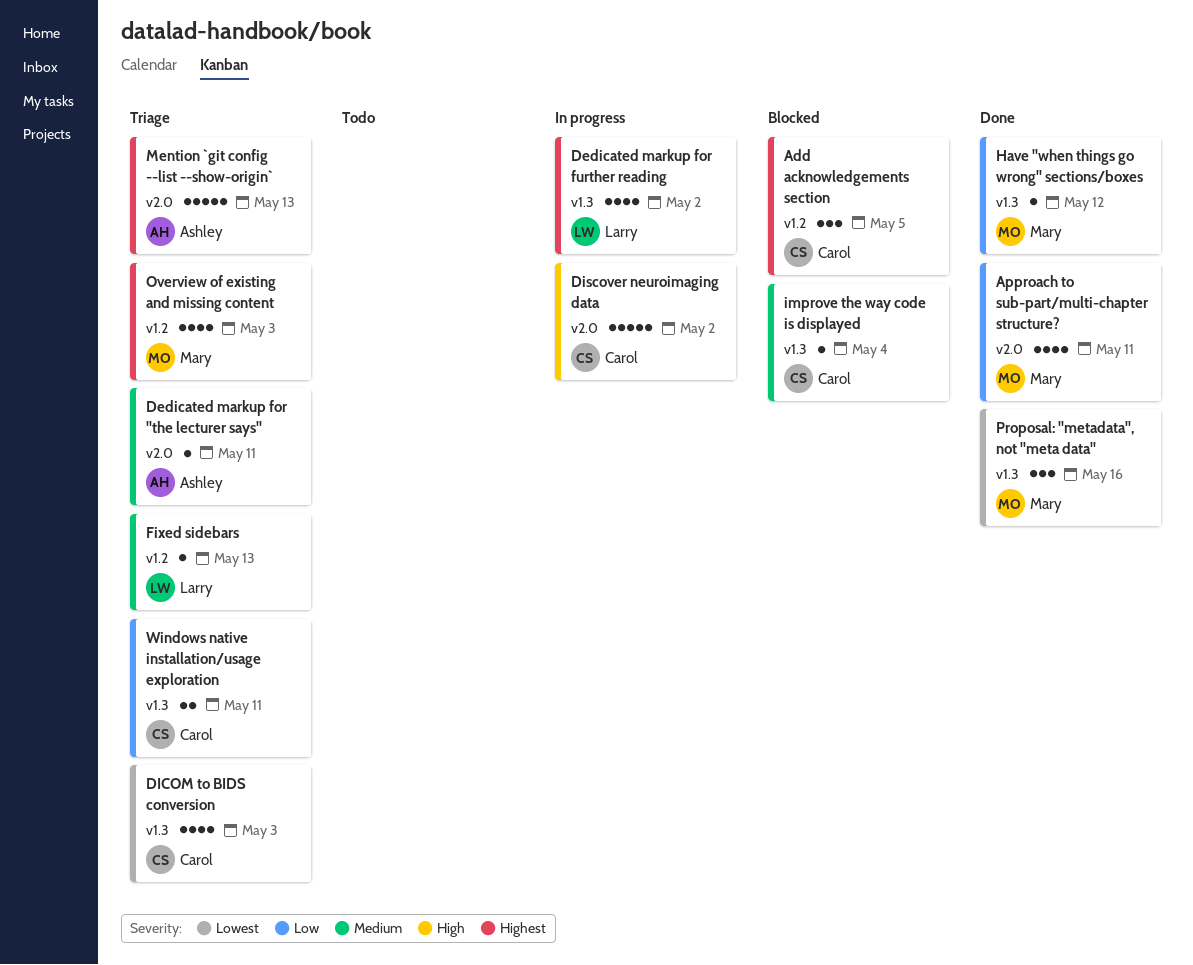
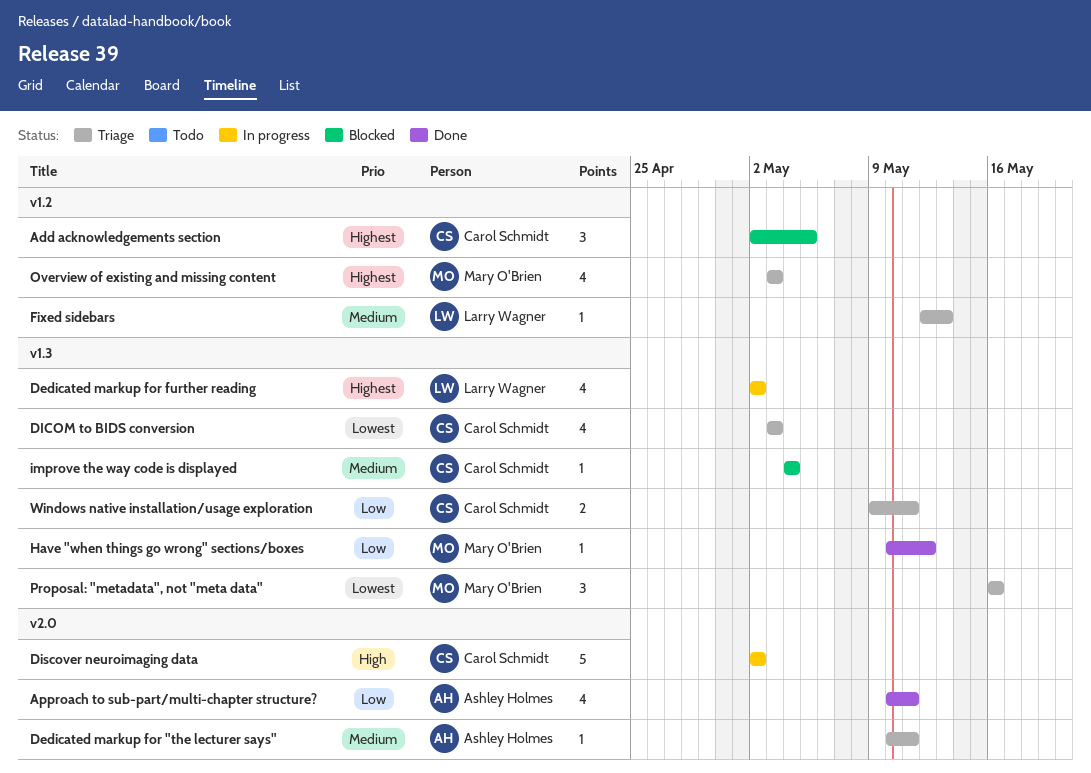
Approach to sub-part/multi-chapter structure?, owner: Mary O'Brien -> Ashley Holmes
Mention `git config --list --show-origin`: present -> none
Proposal: "metadata", not "meta data", status: Done -> Triage

